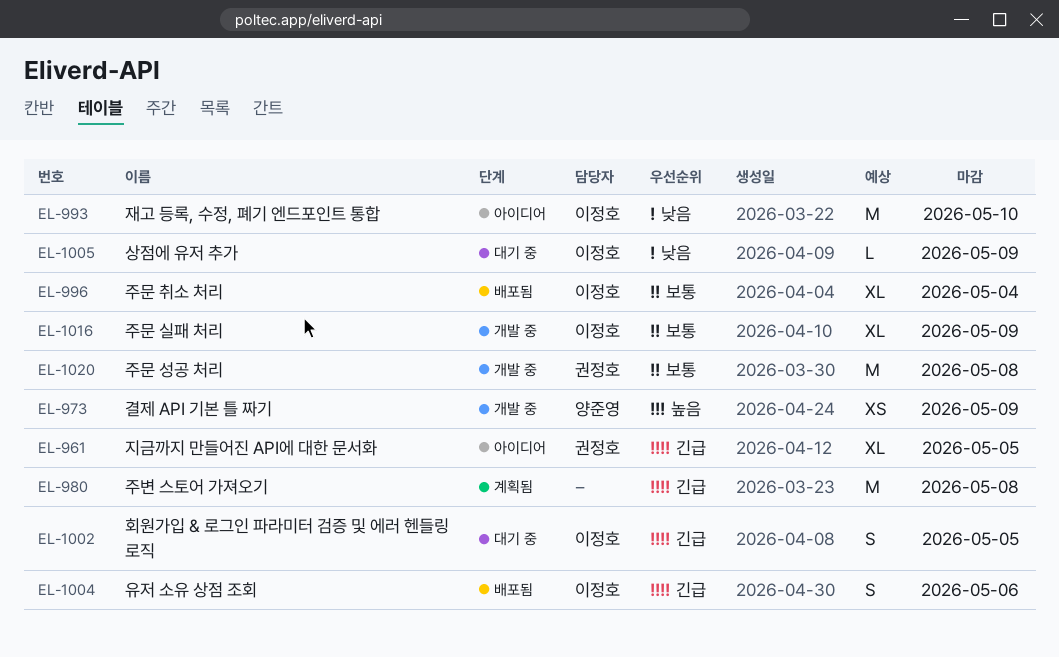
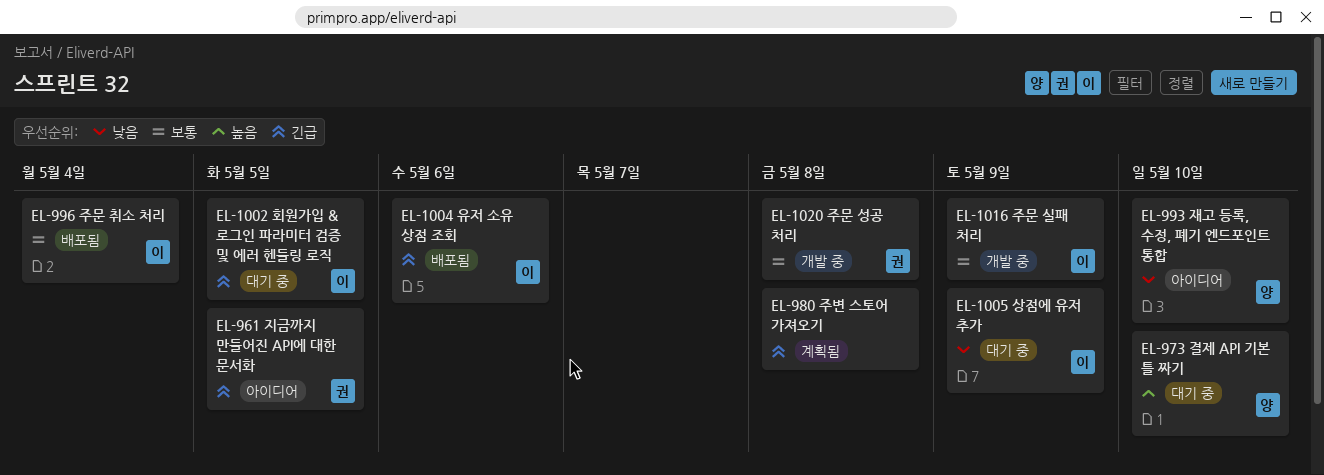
EL-973, status: 개발 중 -> 대기 중
EL-973, due: May 9 -> May 10
EL-993, owner: 이정호 -> 양준영

